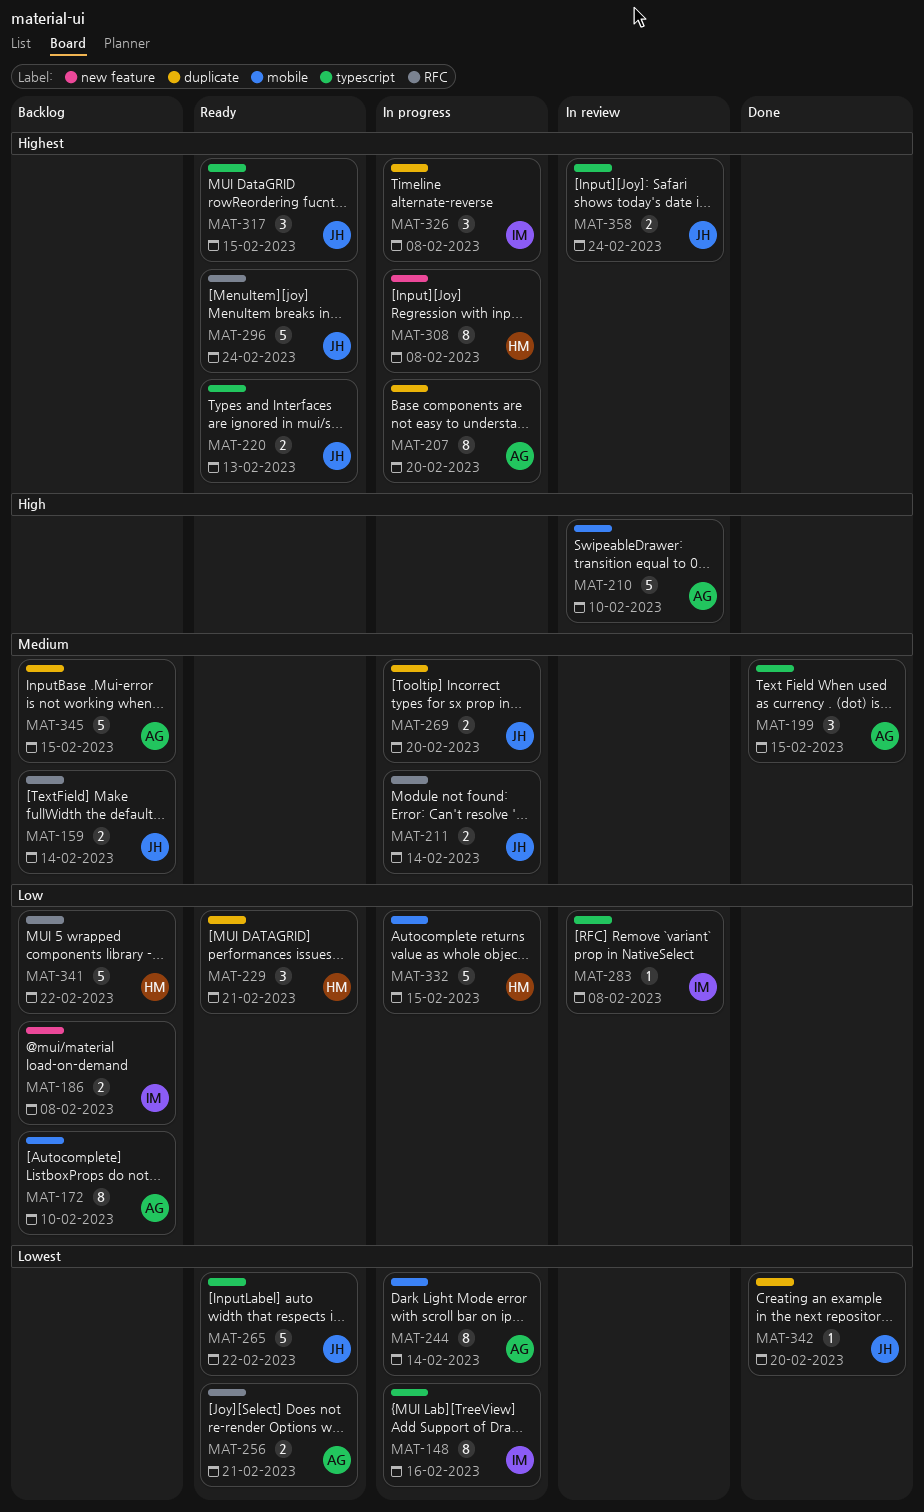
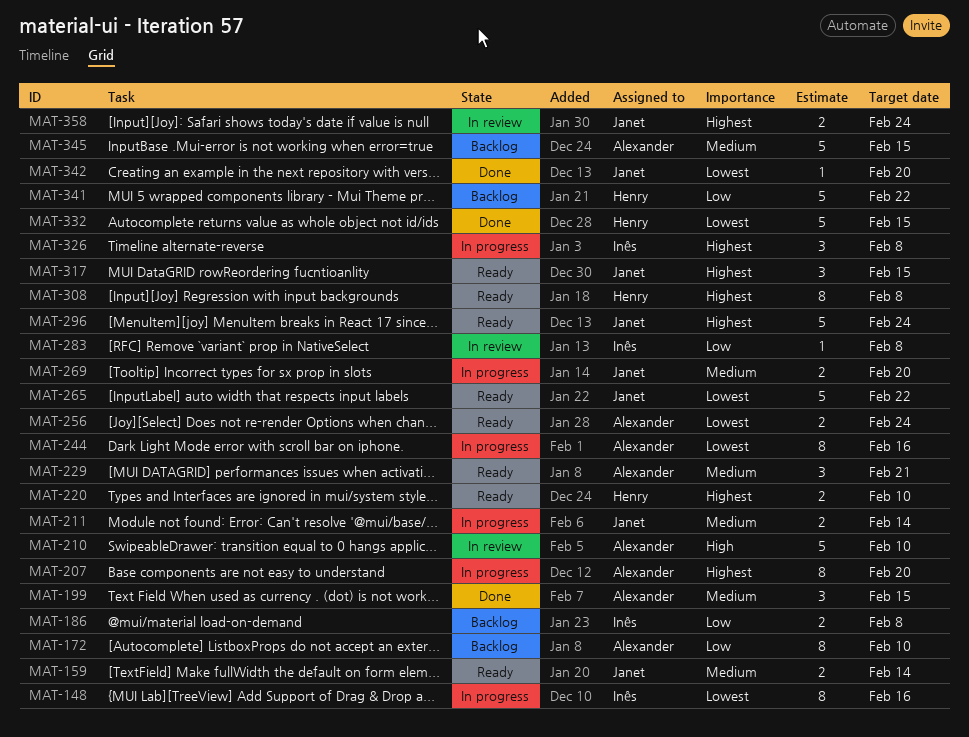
MAT-159, status: Backlog -> Ready
MAT-220, owner: Janet -> Henry
MAT-220, due: Feb 13 -> Feb 10
MAT-229, owner: Henry -> Alexander
MAT-229, priority: Low -> Medium
MAT-244, due: Feb 14 -> Feb 16
MAT-256, due: Feb 21 -> Feb 24
MAT-308, status: In progress -> Ready
MAT-332, status: In progress -> Done
MAT-332, priority: Low -> Lowest

